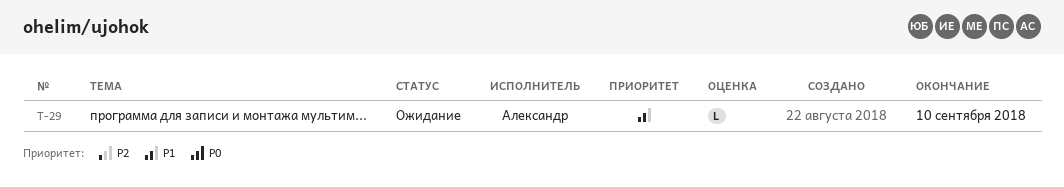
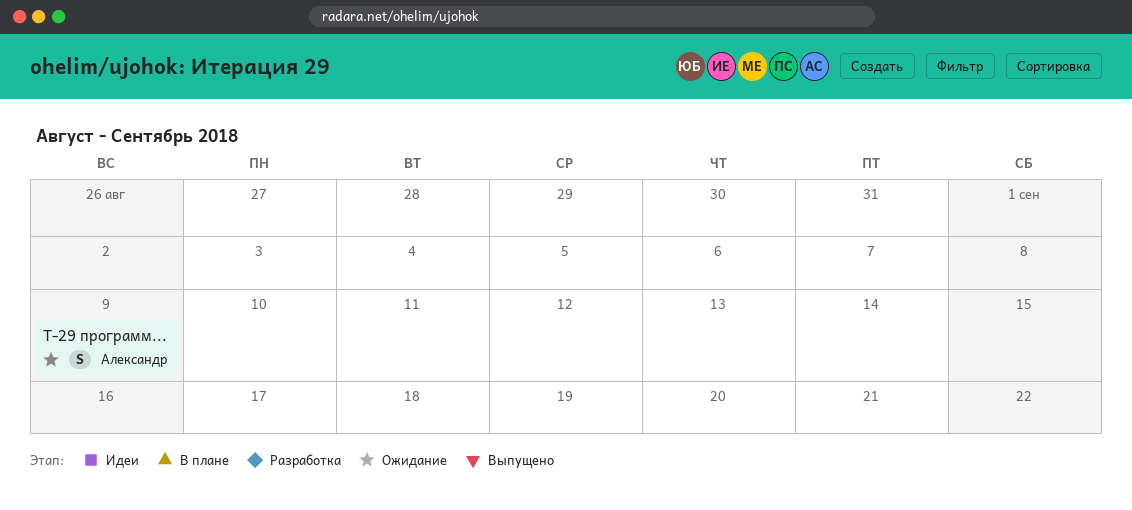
T-29, estimate: L -> S
T-29, due: Sep 10 -> Sep 9

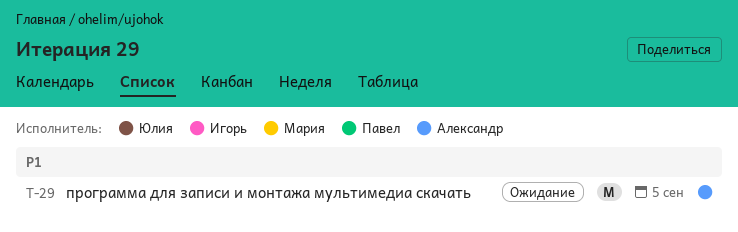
T-29, estimate: S -> M
T-29, due: Sep 9 -> Sep 5

